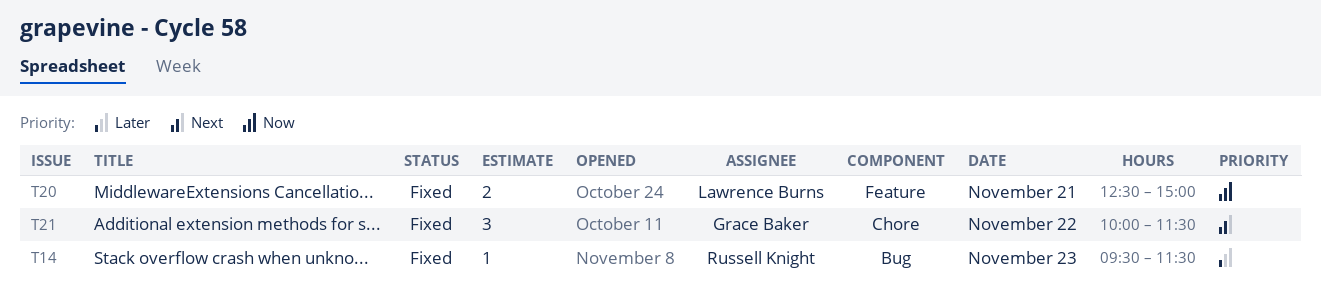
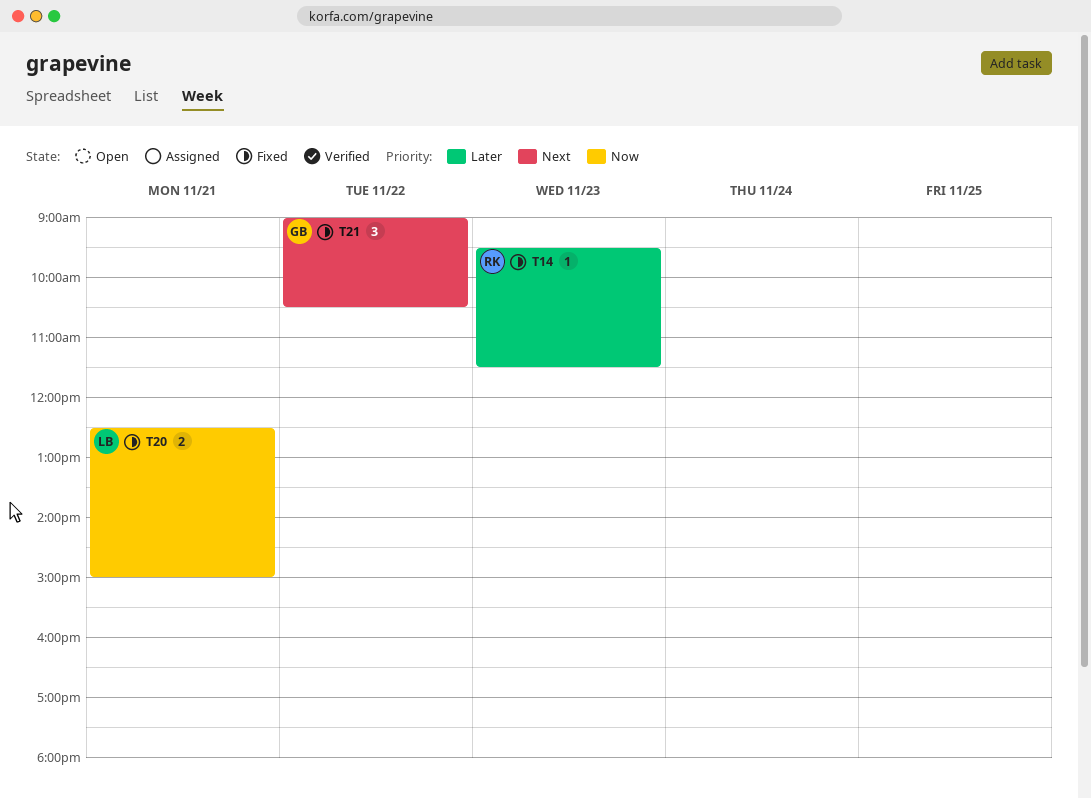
T21, begins: 10:00 -> 09:00
T21, ends: 11:30 -> 10:30

